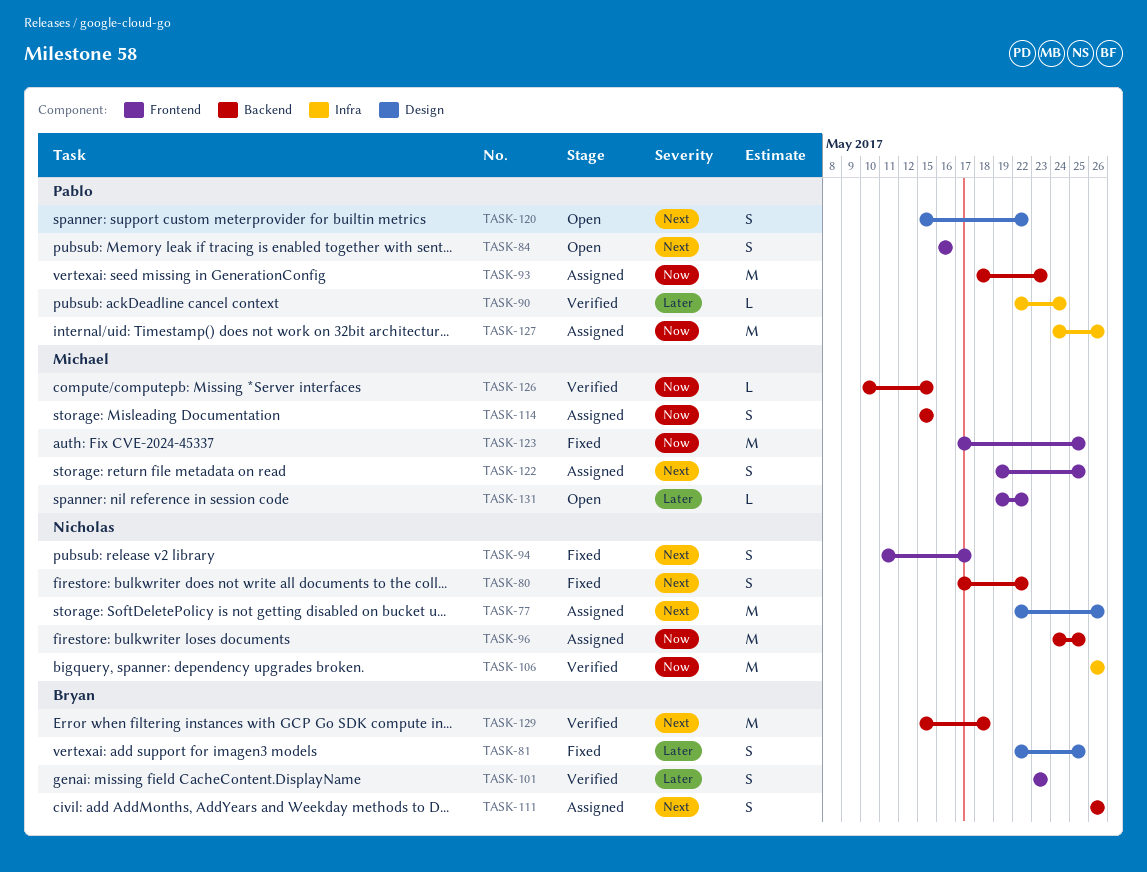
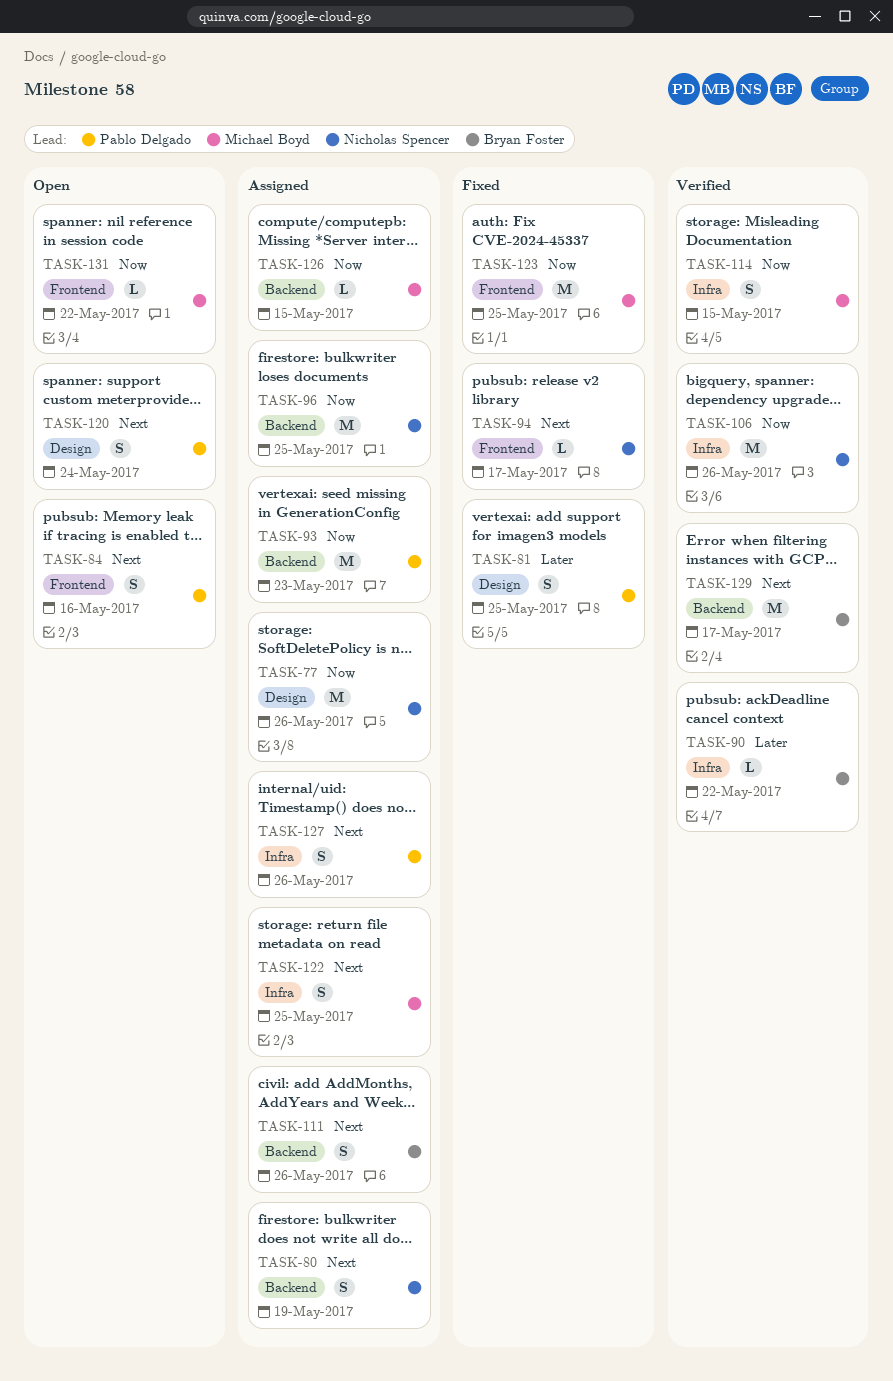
TASK-77, priority: Next -> Now
TASK-80, status: Fixed -> Assigned
TASK-80, due: May 22 -> May 19
TASK-81, owner: Bryan Foster -> Pablo Delgado
TASK-90, owner: Pablo Delgado -> Bryan Foster
TASK-90, due: May 24 -> May 22
TASK-94, estimate: S -> L
TASK-101: present -> none
TASK-114, status: Assigned -> Verified
TASK-114, label: Backend -> Infra
TASK-120, due: May 22 -> May 24
TASK-122, label: Frontend -> Infra
TASK-126, status: Verified -> Assigned
TASK-127, priority: Now -> Next
TASK-127, estimate: M -> S
TASK-129, due: May 18 -> May 17
TASK-131, priority: Later -> Now

